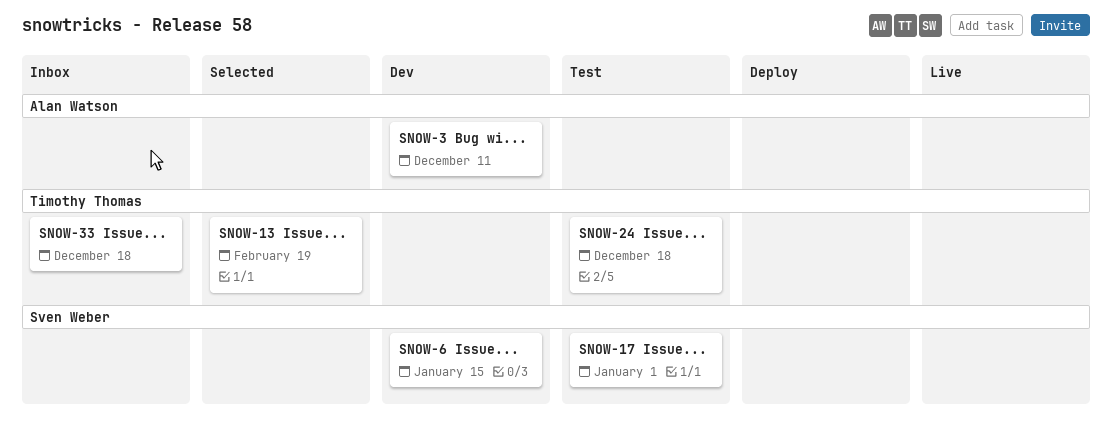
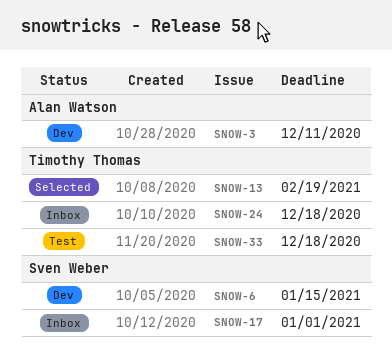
SNOW-17, status: Test -> Inbox
SNOW-24, status: Test -> Inbox
SNOW-33, status: Inbox -> Test

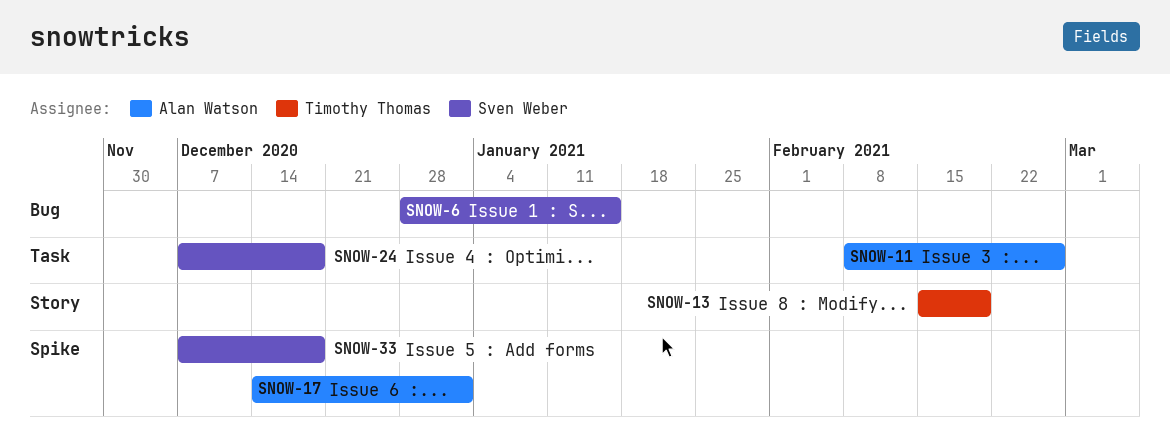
SNOW-3: present -> none
SNOW-11: none -> present
SNOW-17, owner: Sven Weber -> Alan Watson
SNOW-24, owner: Timothy Thomas -> Sven Weber
SNOW-33, owner: Timothy Thomas -> Sven Weber

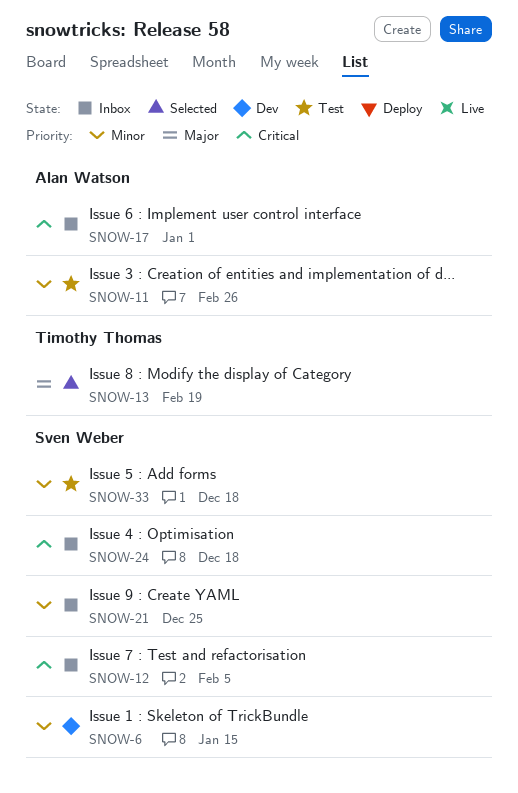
SNOW-12: none -> present
SNOW-21: none -> present

